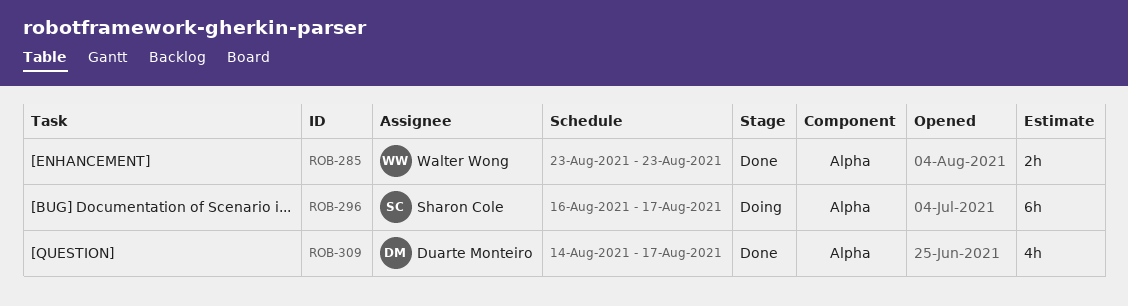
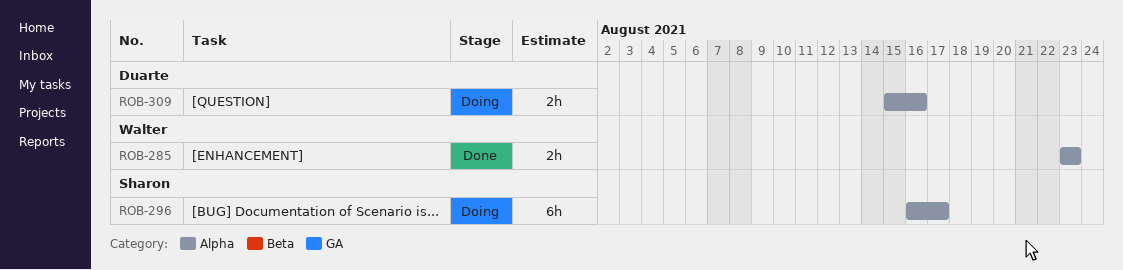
ROB-309, status: Done -> Doing
ROB-309, estimate: 4h -> 2h
ROB-309, start: Aug 14 -> Aug 15
ROB-309, due: Aug 17 -> Aug 16

